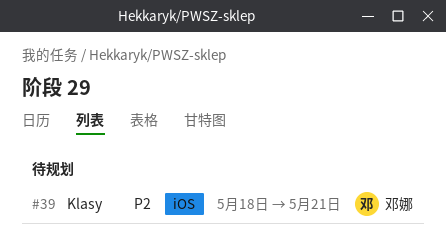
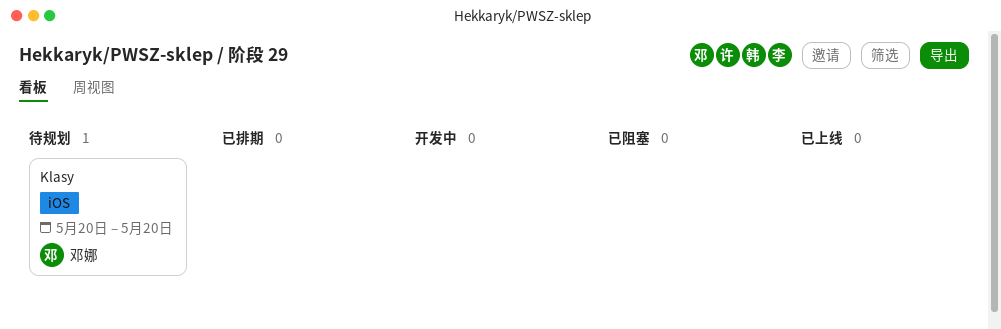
Klasy, start: May 18 -> May 20
Klasy, due: May 21 -> May 20

